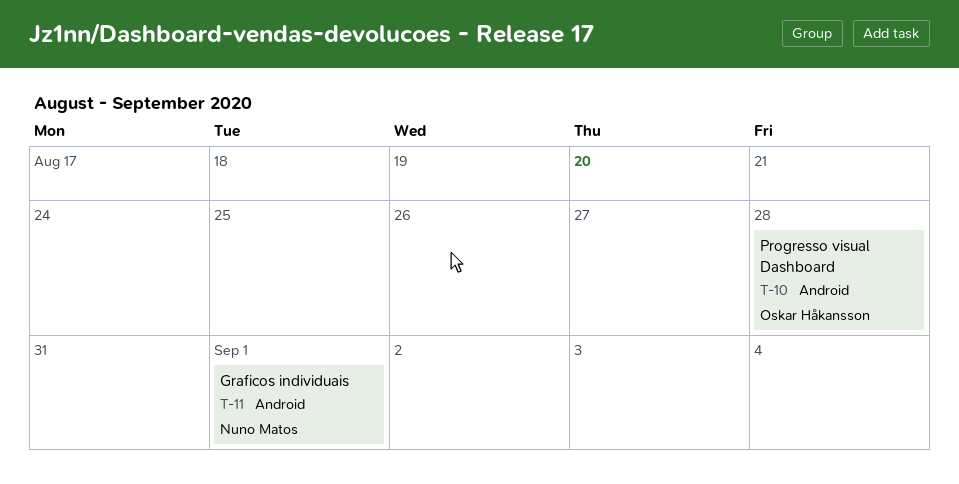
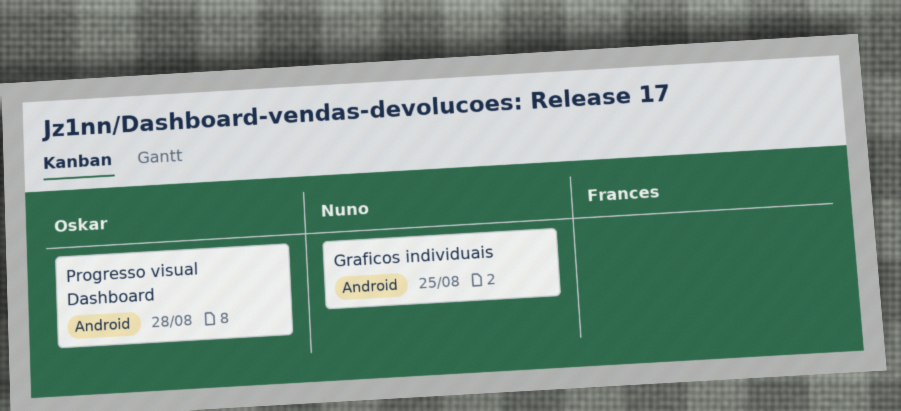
Graficos individuais, due: Sep 1 -> Aug 25

